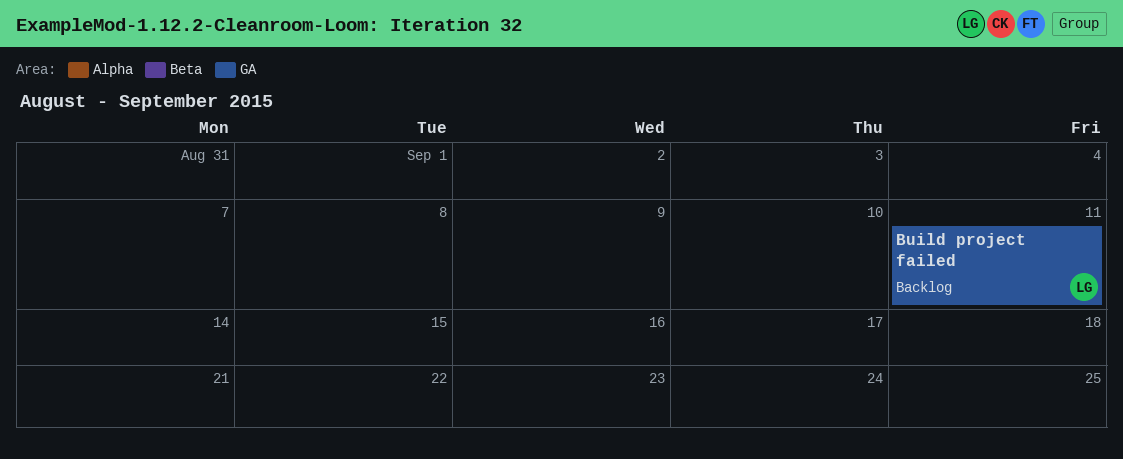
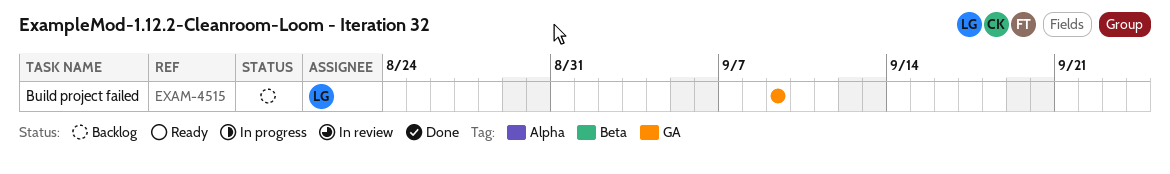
Build project failed, due: Sep 11 -> Sep 9

